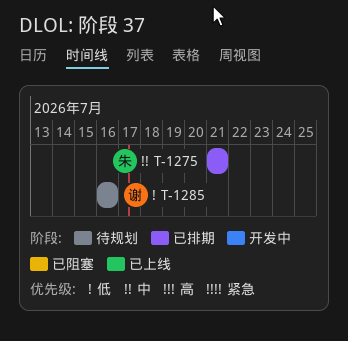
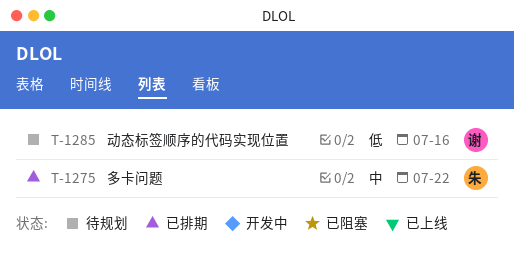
T-1275, due: Jul 21 -> Jul 22

